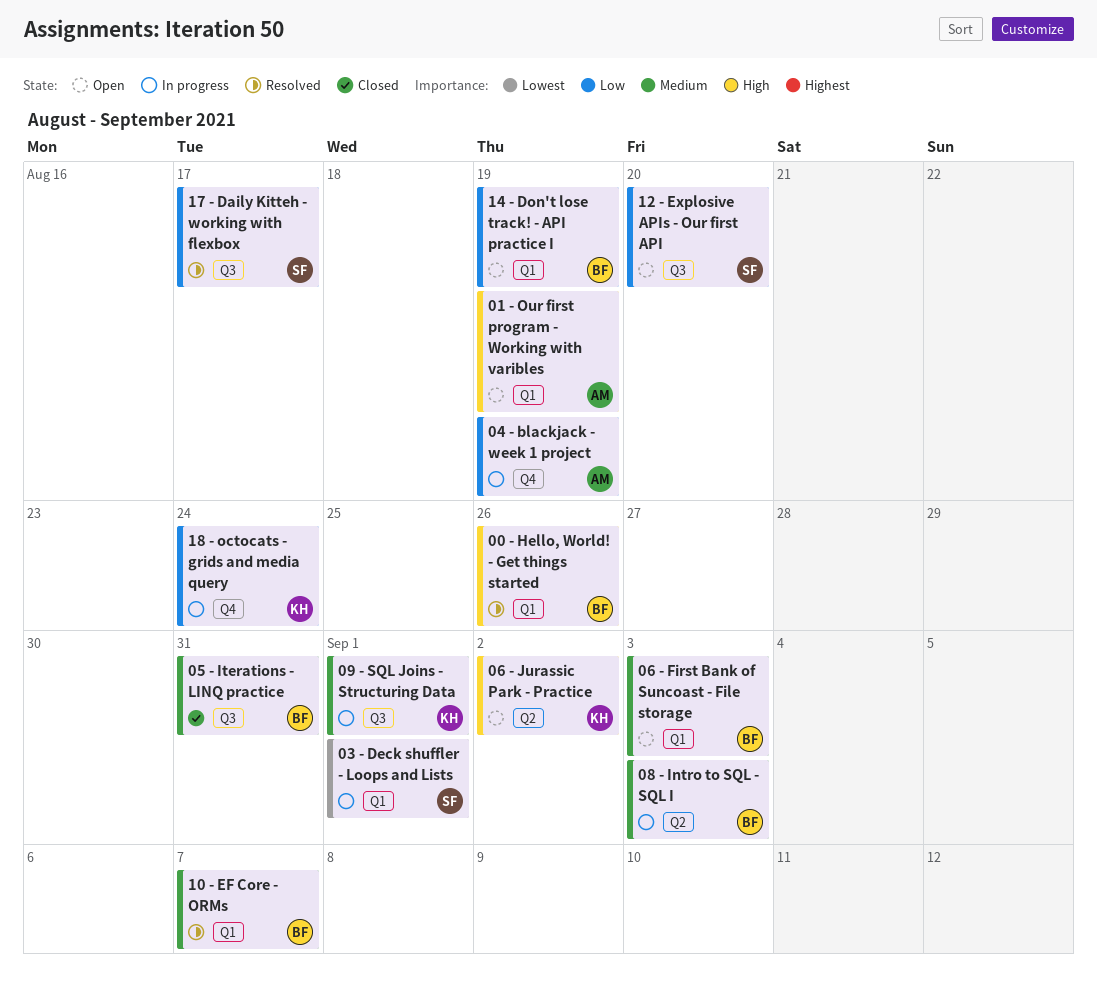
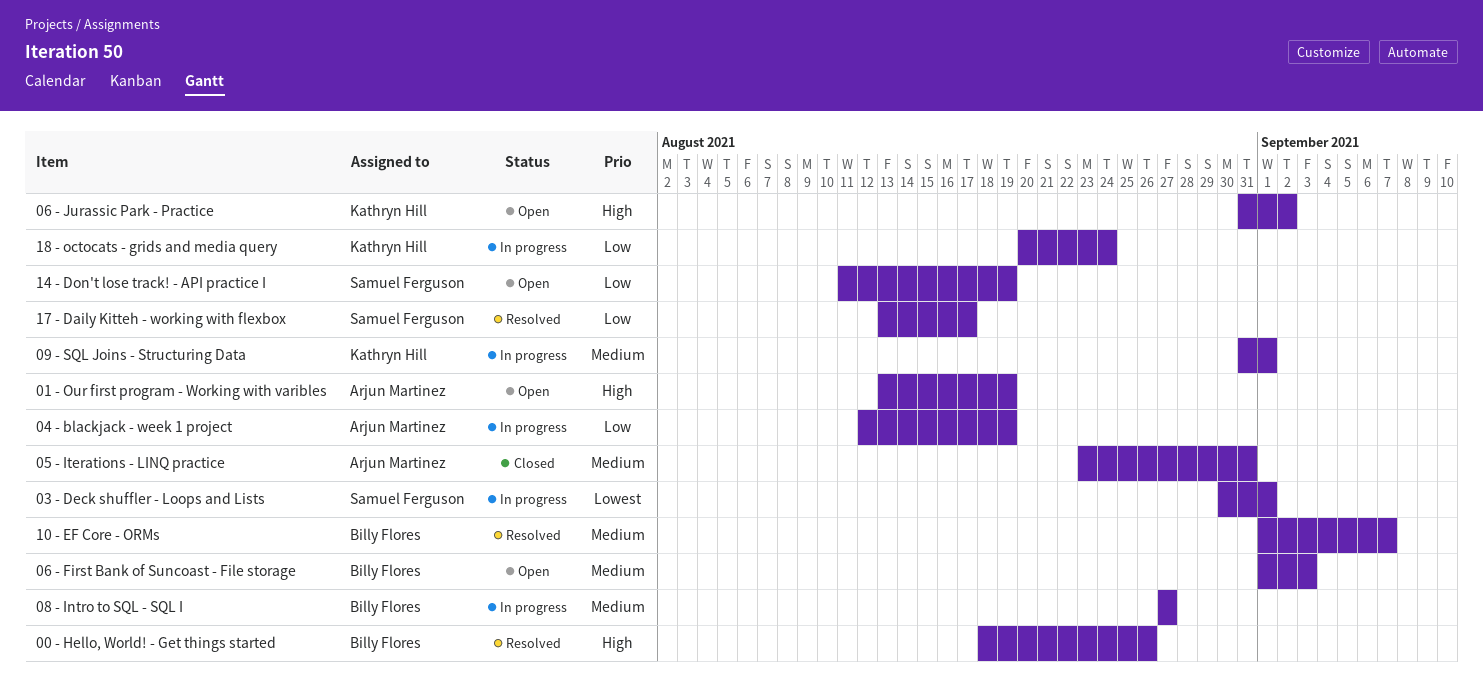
05 - Iterations - LINQ practice, owner: Billy Flores -> Arjun Martinez
08 - Intro to SQL - SQL I, due: Sep 3 -> Aug 27
12 - Explosive APIs - Our first API: present -> none
14 - Don't lose track! - API practice I, owner: Billy Flores -> Samuel Ferguson

